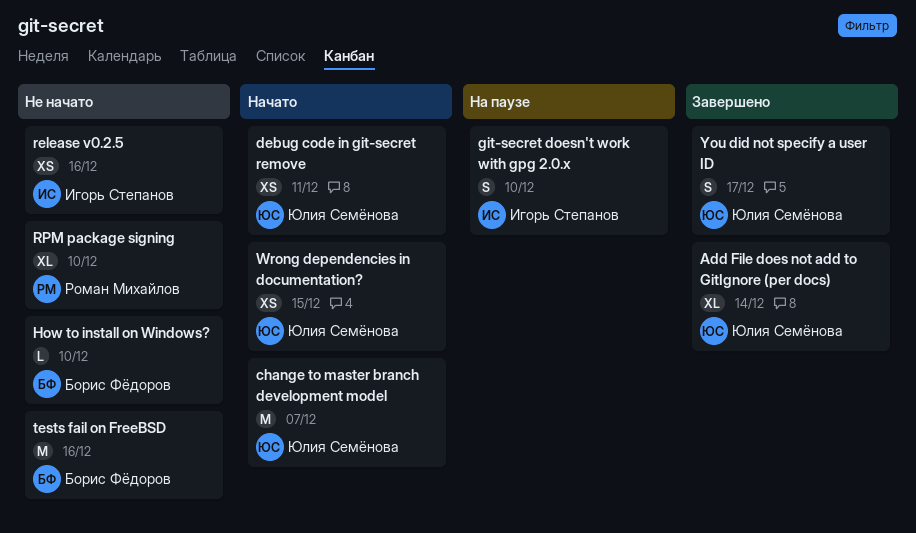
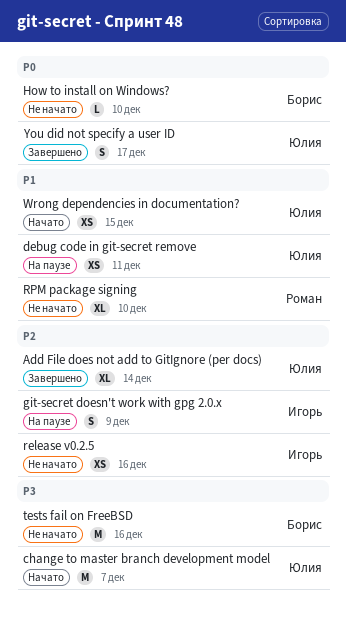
debug code in git-secret remove, status: Начато -> На паузе
git-secret doesn't work with gpg 2.0.x, due: Dec 10 -> Dec 9

